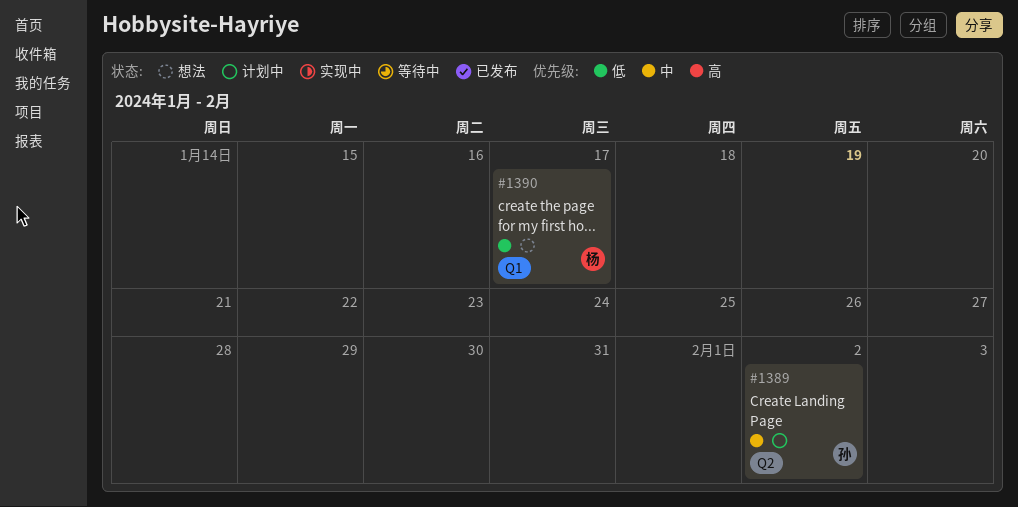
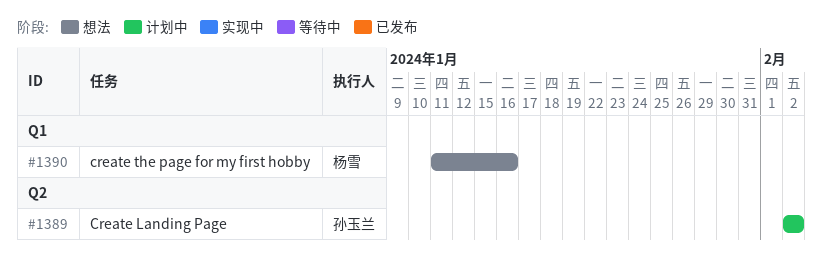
#1390, due: Jan 17 -> Jan 16

